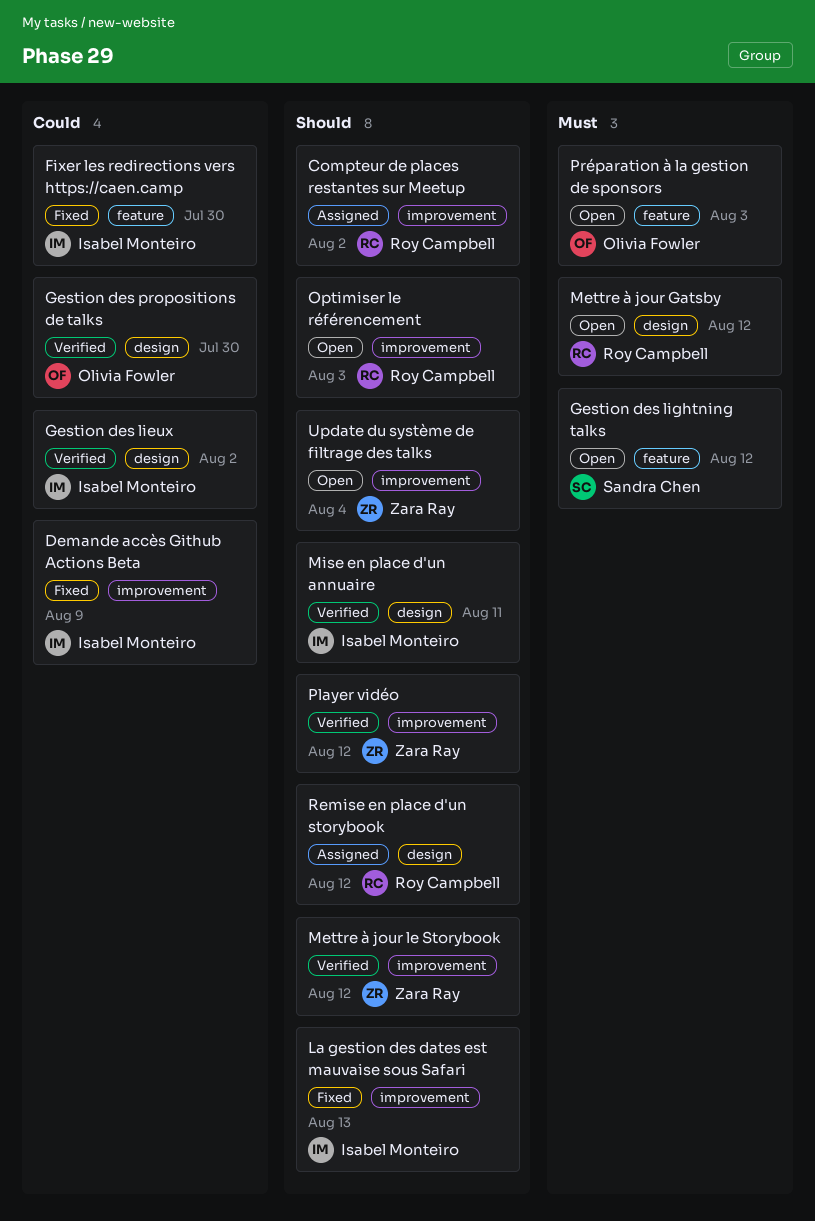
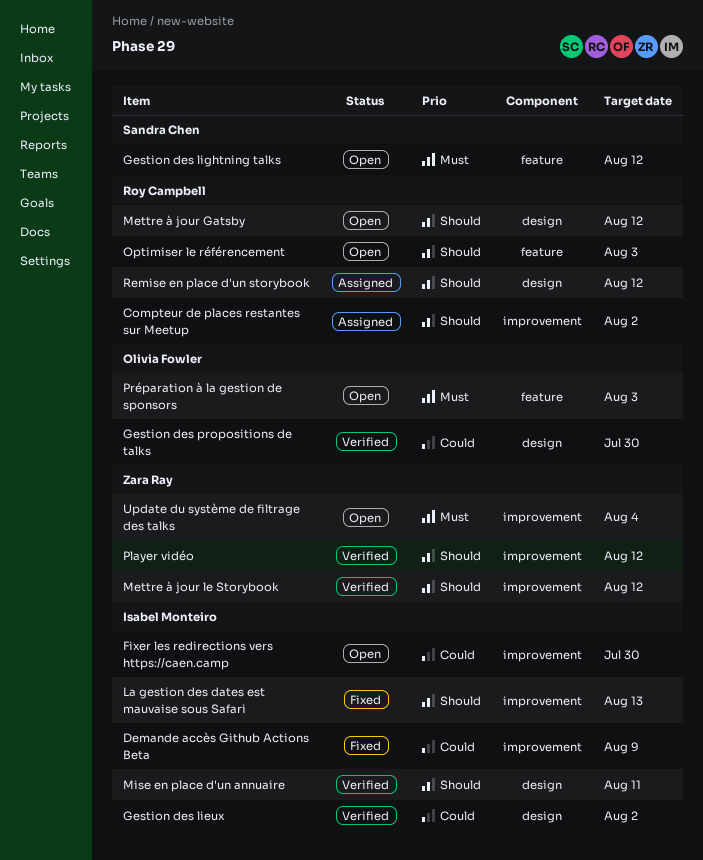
Fixer les redirections vers https://caen.camp, status: Fixed -> Open
Fixer les redirections vers https://caen.camp, label: feature -> improvement
Mettre à jour Gatsby, priority: Must -> Should
Optimiser le référencement, label: improvement -> feature
Update du système de filtrage des talks, priority: Should -> Must

